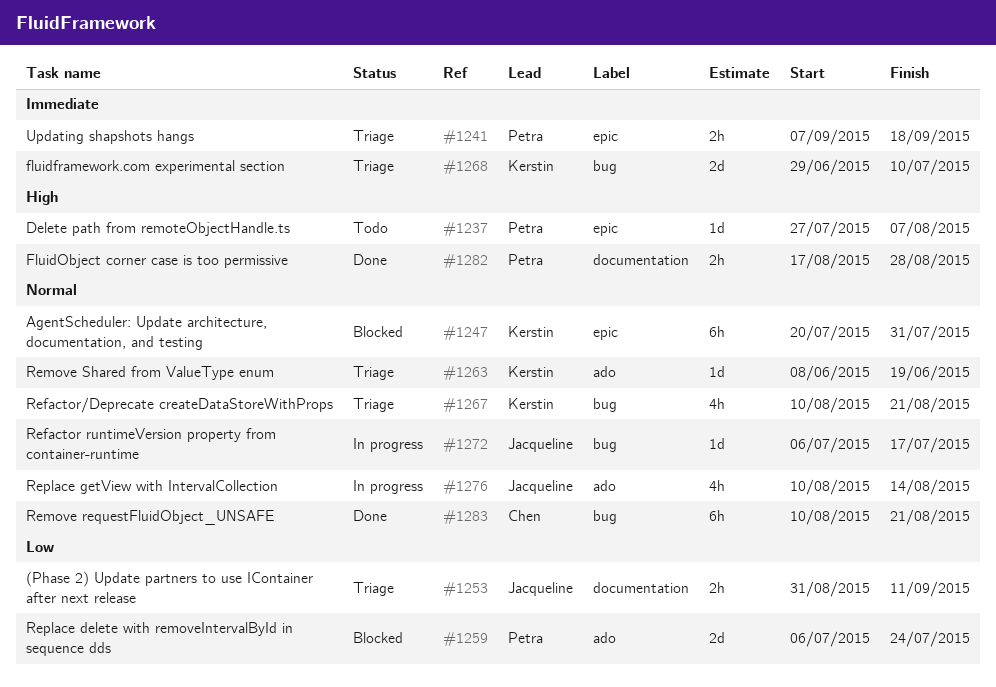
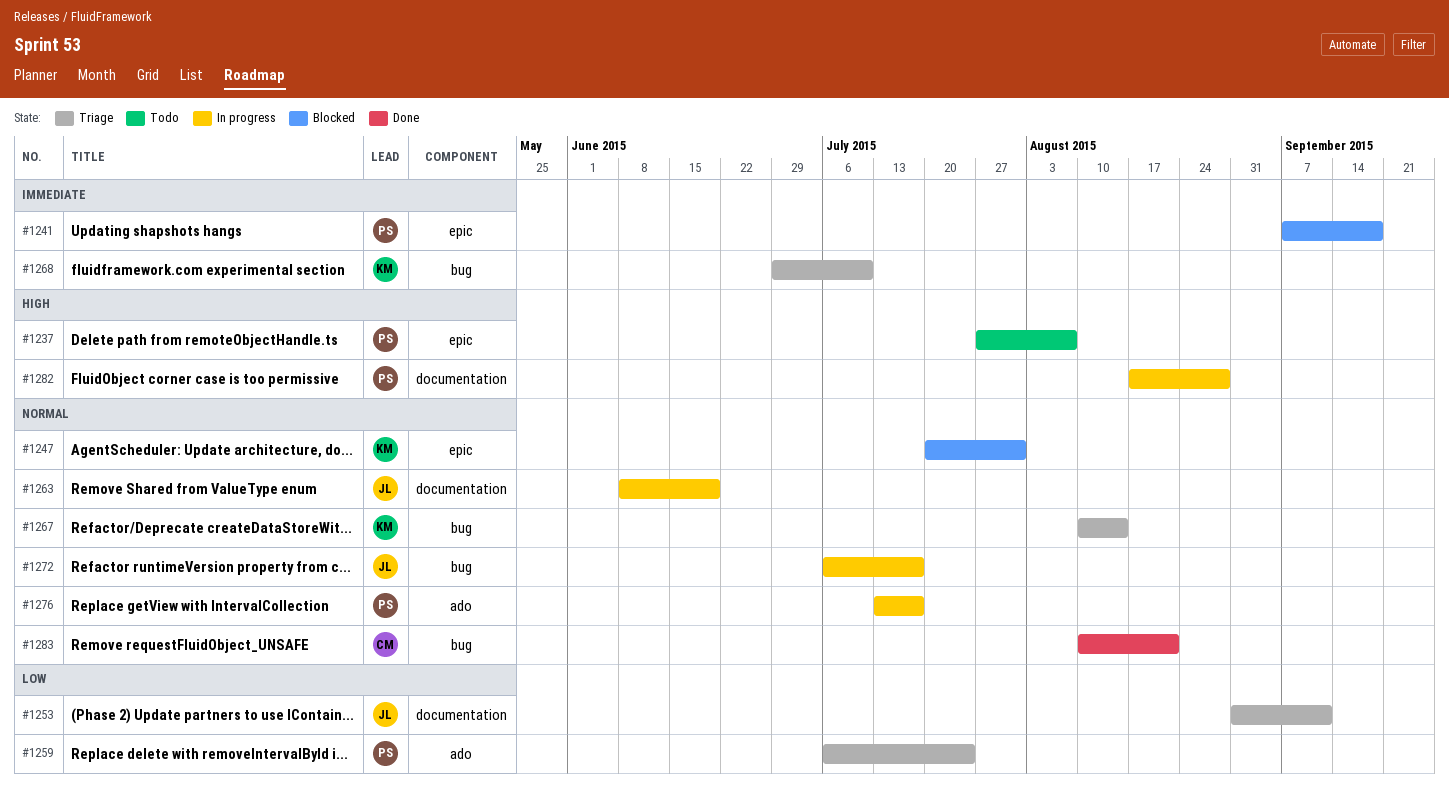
#1241, status: Triage -> Blocked
#1259, status: Blocked -> Triage
#1263, status: Triage -> In progress
#1263, owner: Kerstin -> Jacqueline
#1263, label: ado -> documentation
#1267, due: Aug 21 -> Aug 14
#1276, owner: Jacqueline -> Petra
#1276, start: Aug 10 -> Jul 13
#1276, due: Aug 14 -> Jul 17
#1282, status: Done -> In progress

